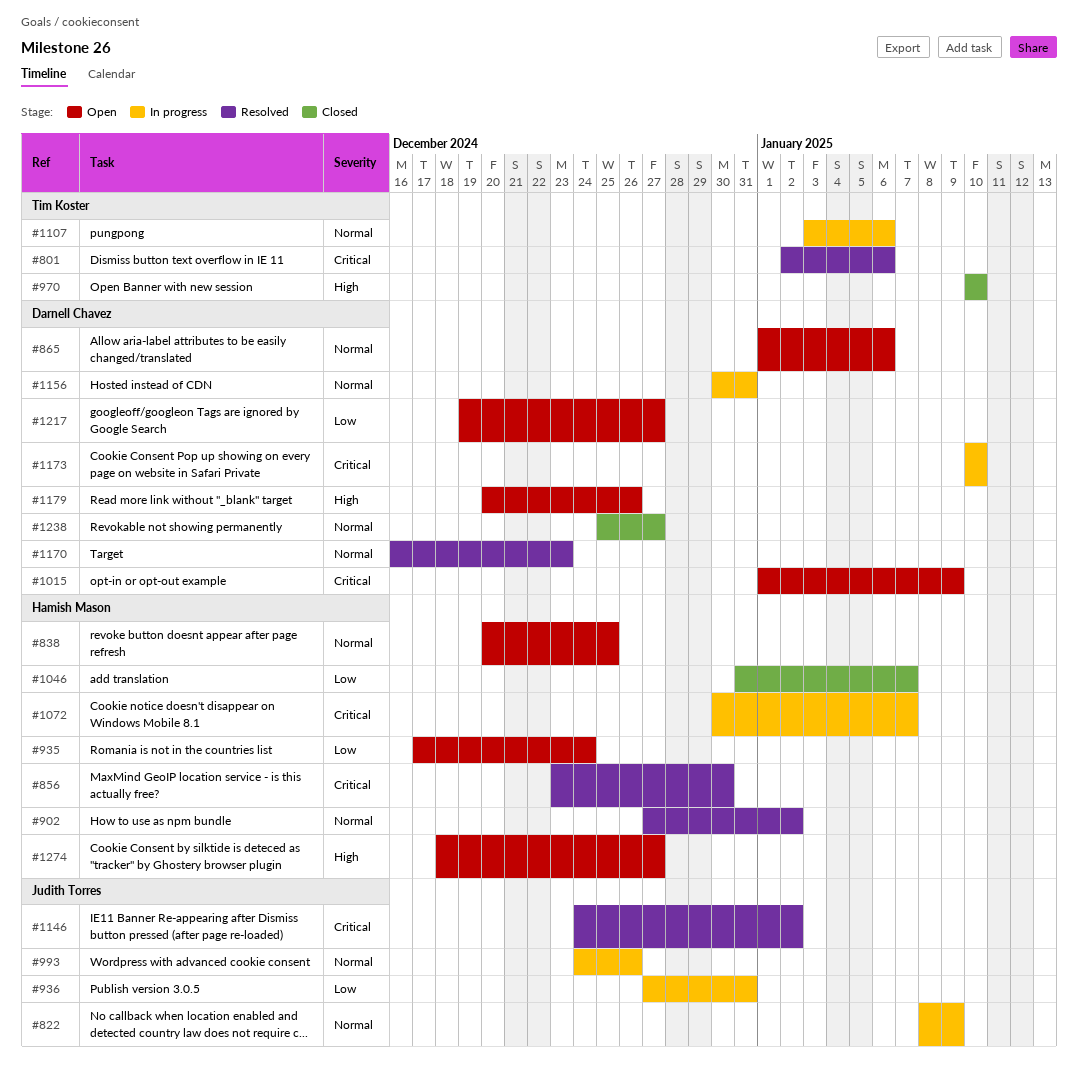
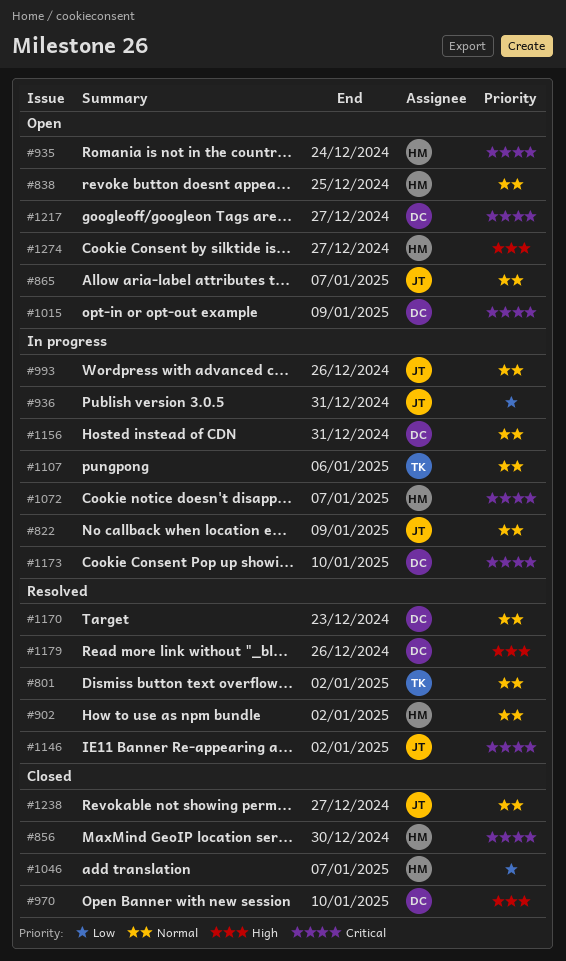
#801, priority: Critical -> Normal
#801, due: Jan 6 -> Jan 2
#856, status: Resolved -> Closed
#865, owner: Darnell Chavez -> Judith Torres
#865, due: Jan 6 -> Jan 7
#935, priority: Low -> Critical
#970, owner: Tim Koster -> Darnell Chavez
#1179, status: Open -> Resolved
#1217, priority: Low -> Critical
#1238, owner: Darnell Chavez -> Judith Torres

